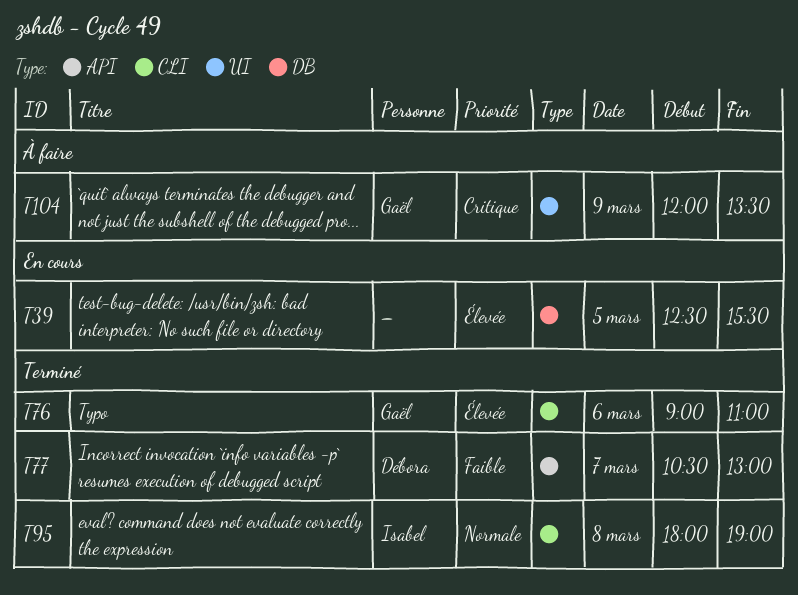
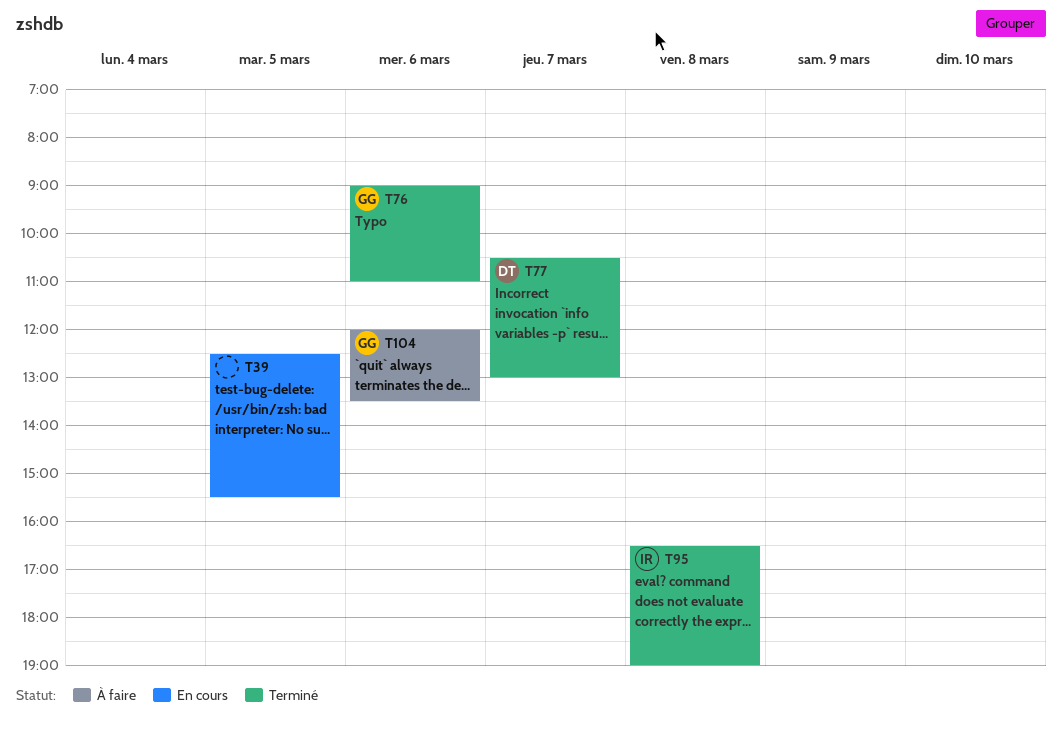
T95, begins: 18:00 -> 16:30
T104, day: Mar 9 -> Mar 6

